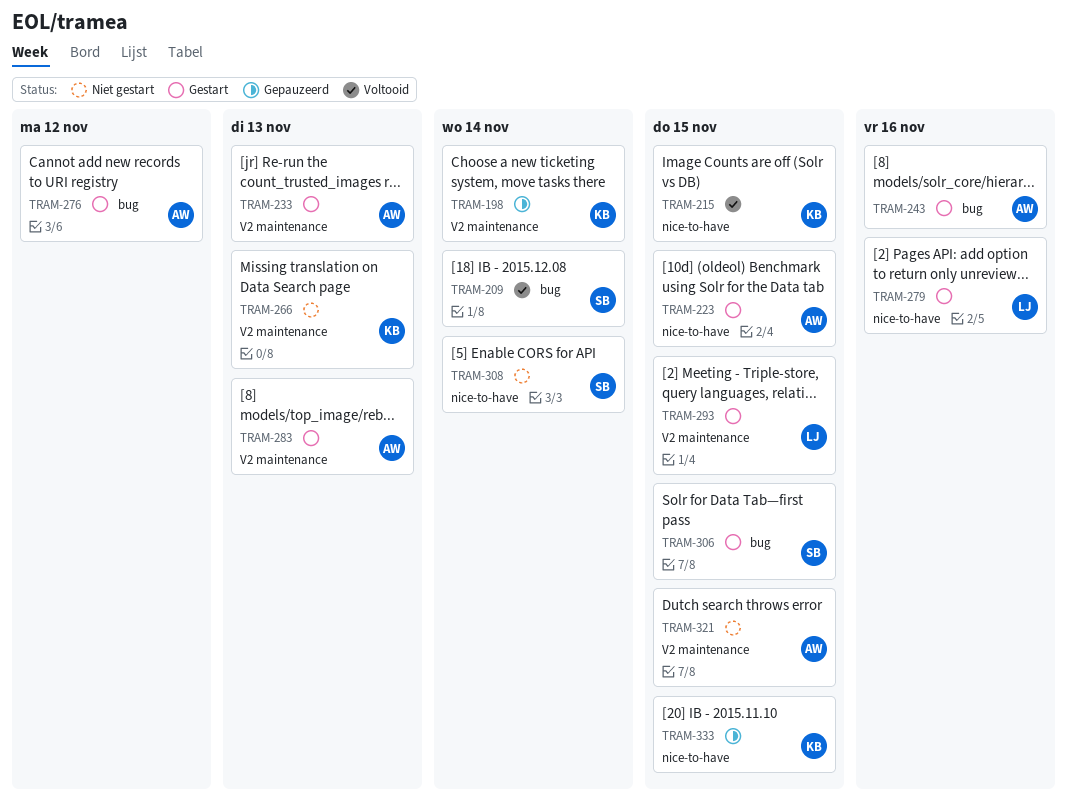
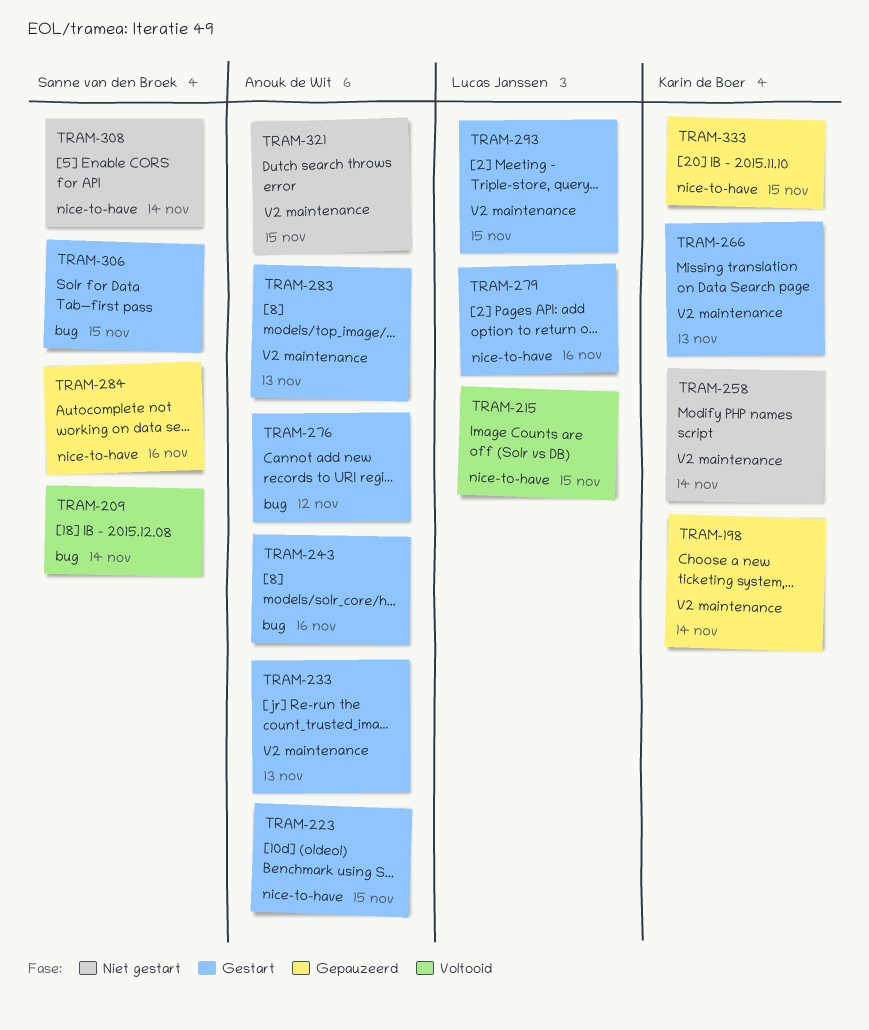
TRAM-215, owner: Karin de Boer -> Lucas Janssen
TRAM-258: none -> present
TRAM-266, status: Niet gestart -> Gestart
TRAM-284: none -> present

